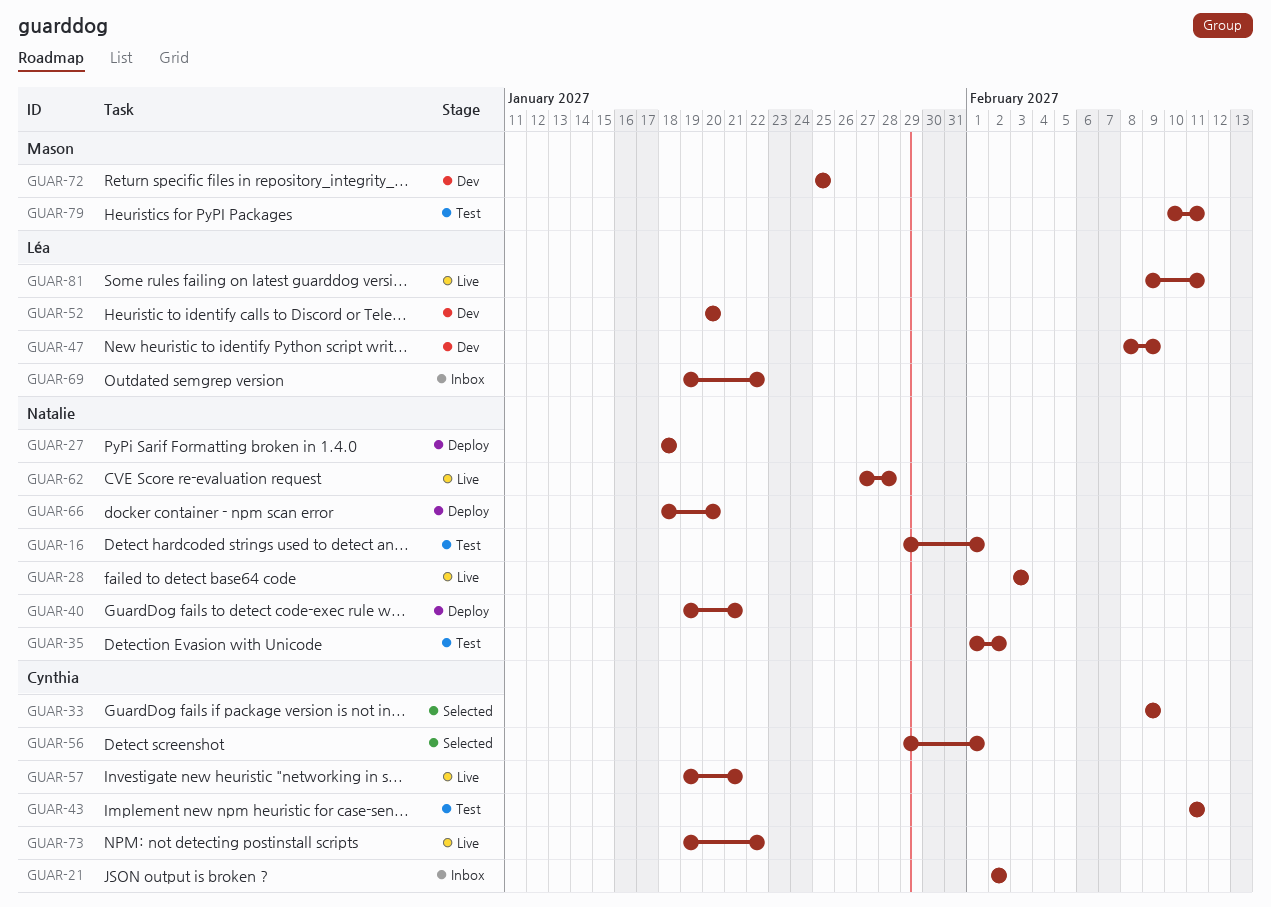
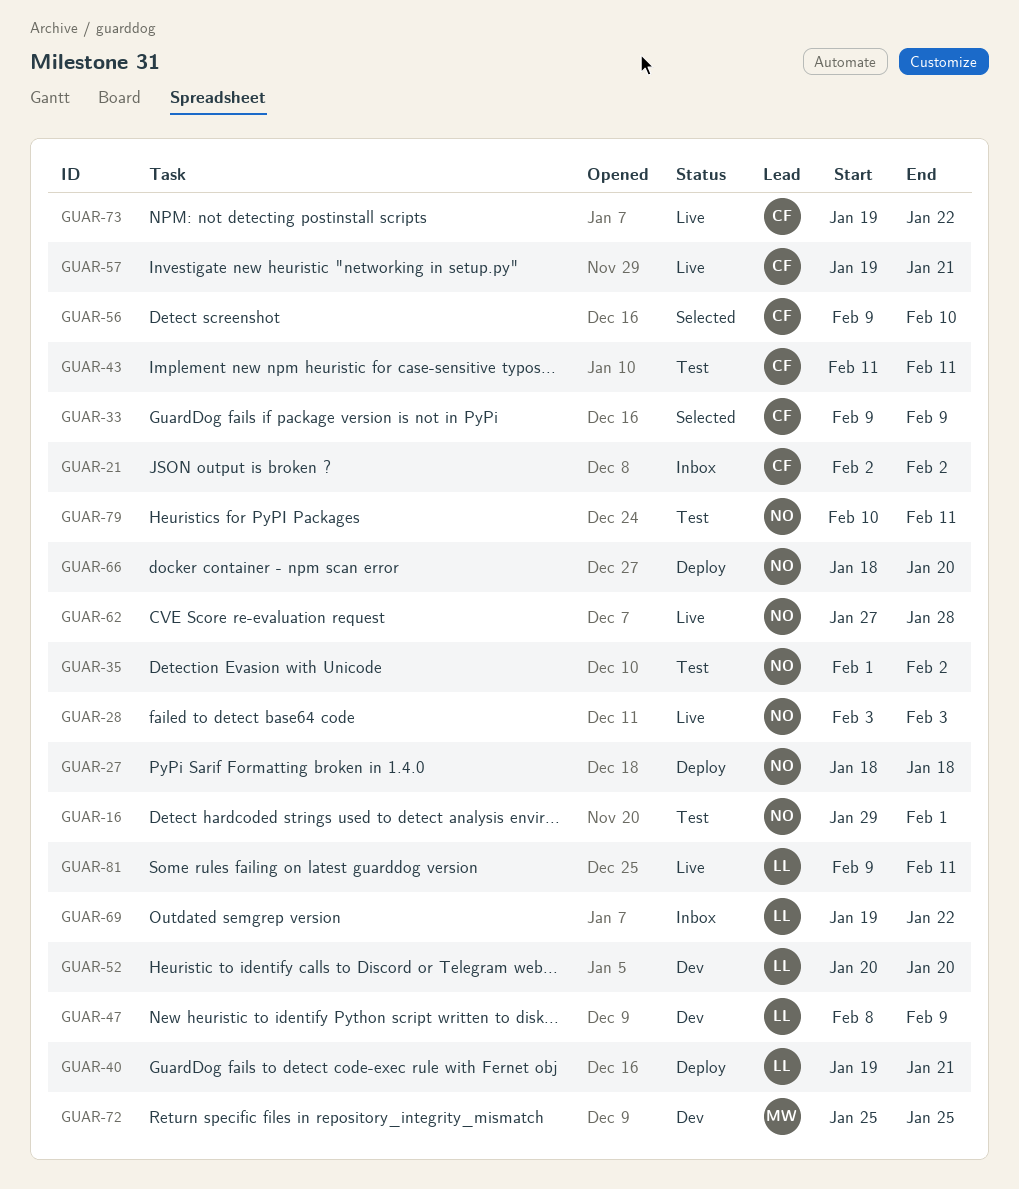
GUAR-40, owner: Natalie -> Léa
GUAR-56, start: Jan 29 -> Feb 9
GUAR-56, due: Feb 1 -> Feb 10
GUAR-79, owner: Mason -> Natalie

